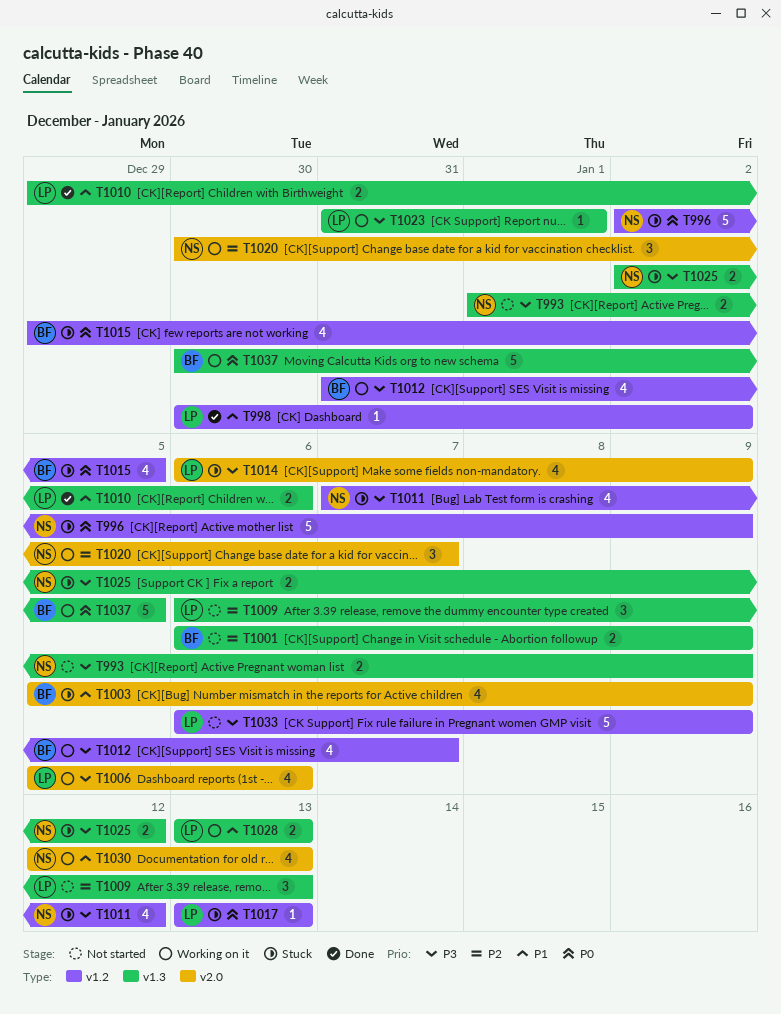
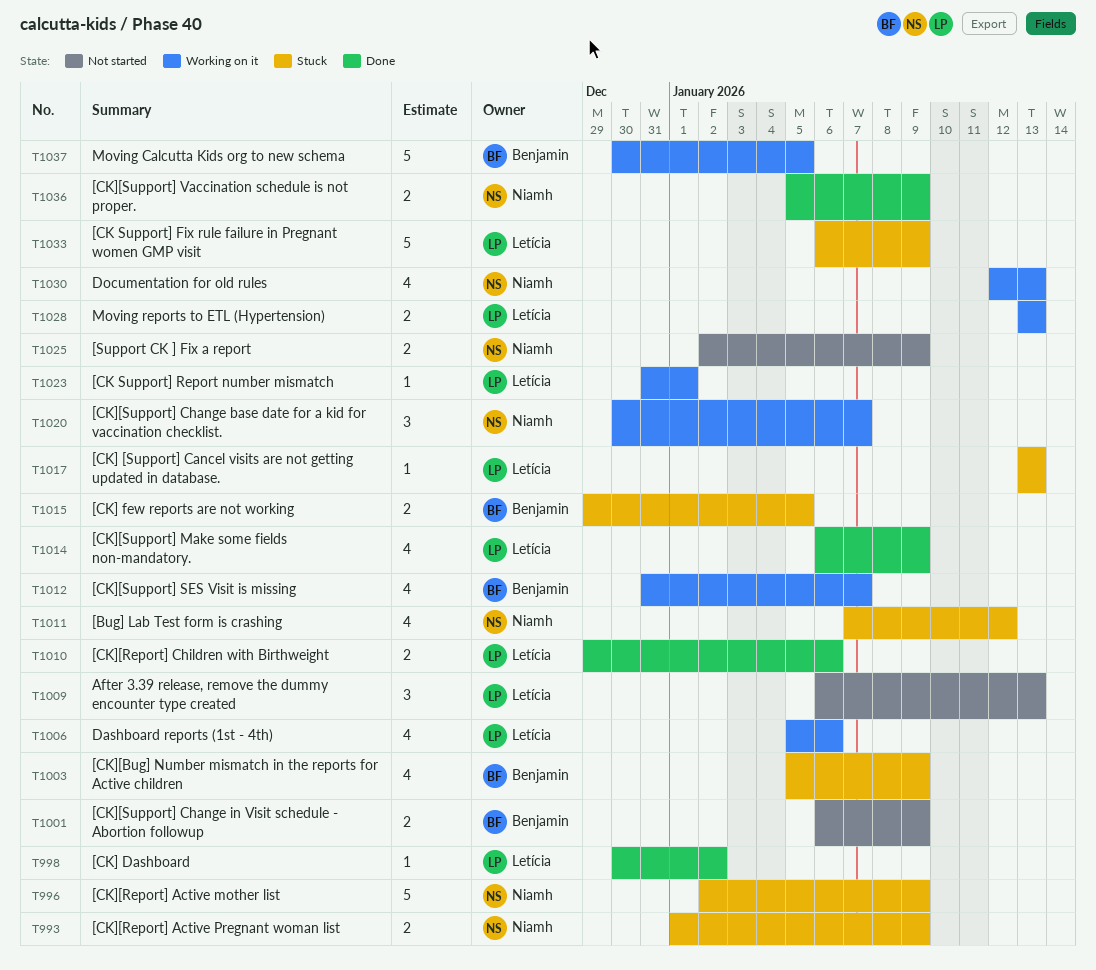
T993, status: Not started -> Stuck
T1014, status: Stuck -> Done
T1015, estimate: 4 -> 2
T1025, status: Stuck -> Not started
T1025, due: Jan 12 -> Jan 9
T1033, status: Not started -> Stuck
T1036: none -> present

